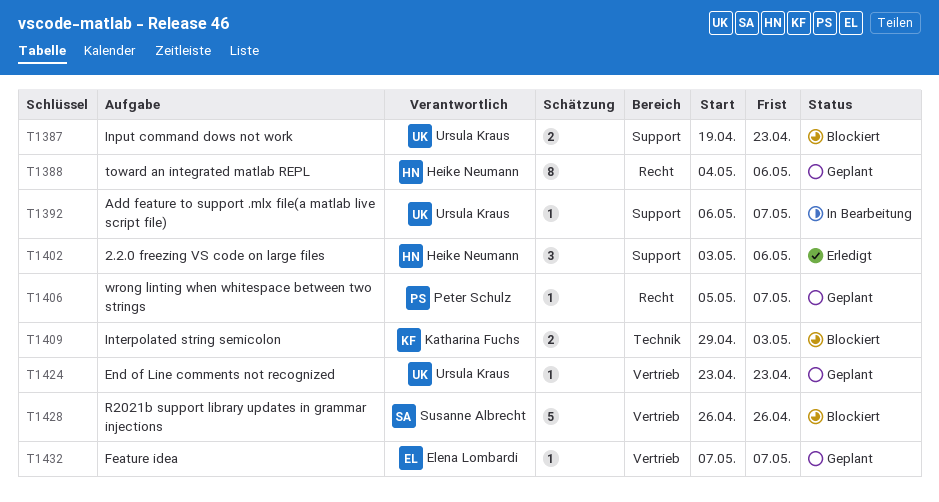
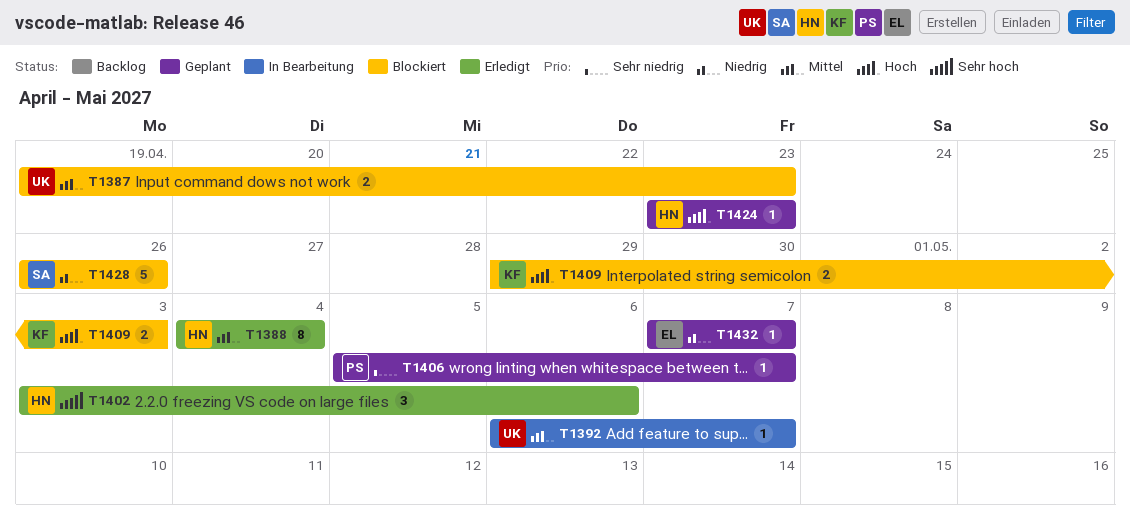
T1388, status: Geplant -> Erledigt
T1388, due: May 6 -> May 4
T1424, owner: Ursula Kraus -> Heike Neumann

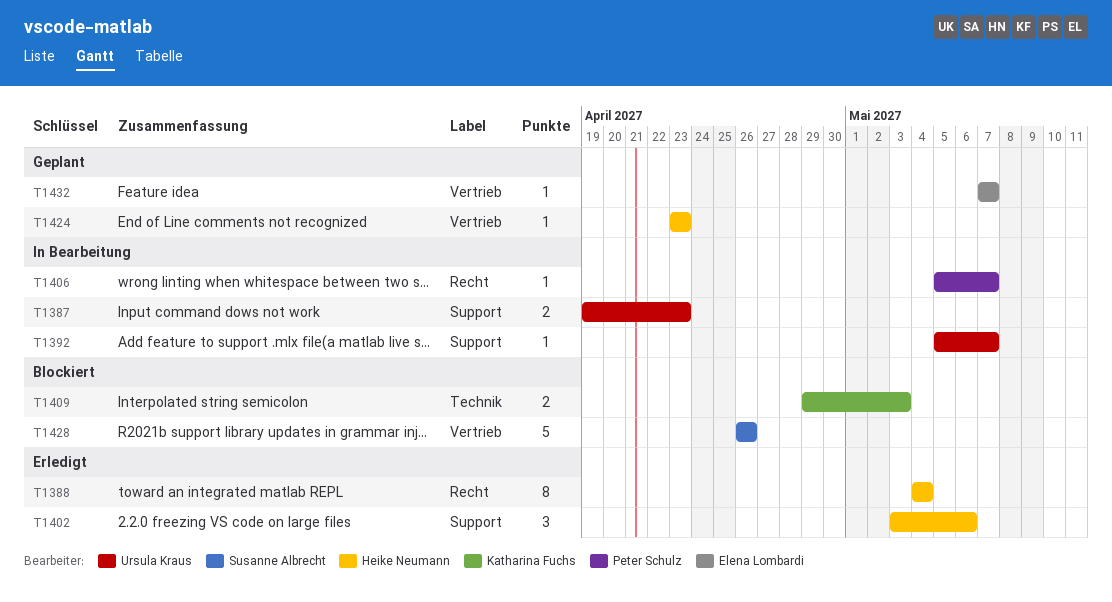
T1387, status: Blockiert -> In Bearbeitung
T1392, start: May 6 -> May 5
T1406, status: Geplant -> In Bearbeitung

